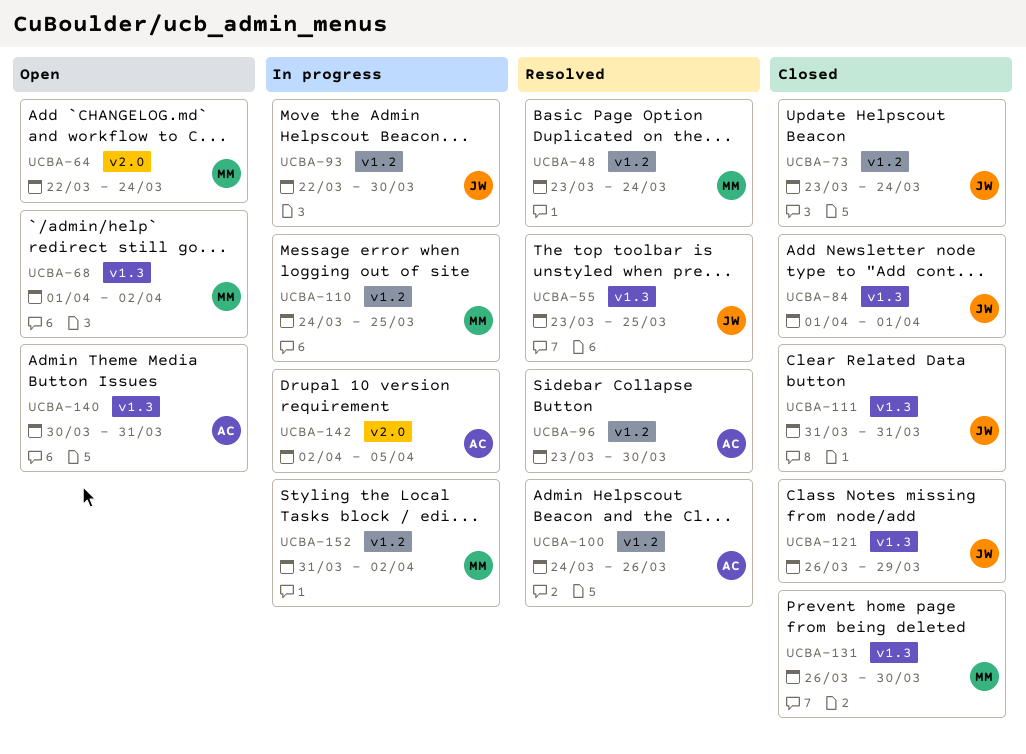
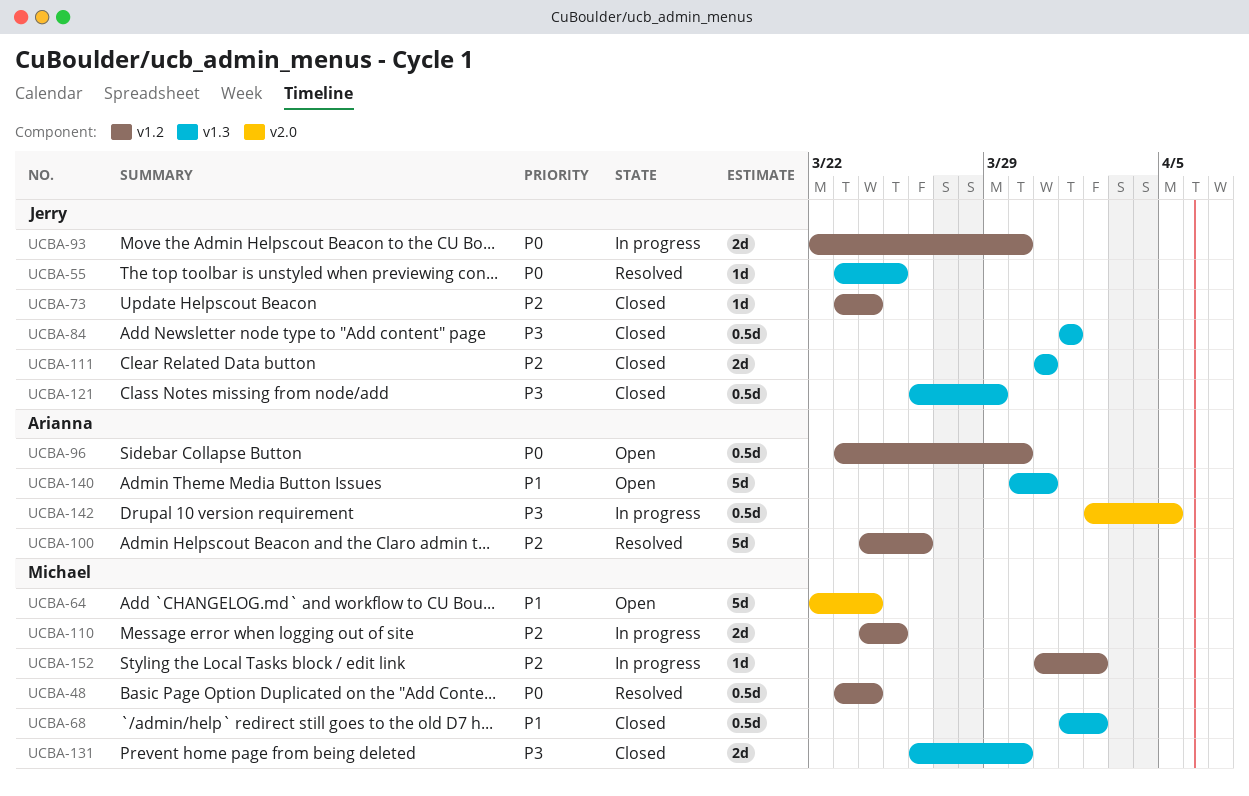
UCBA-68, status: Open -> Closed
UCBA-96, status: Resolved -> Open

